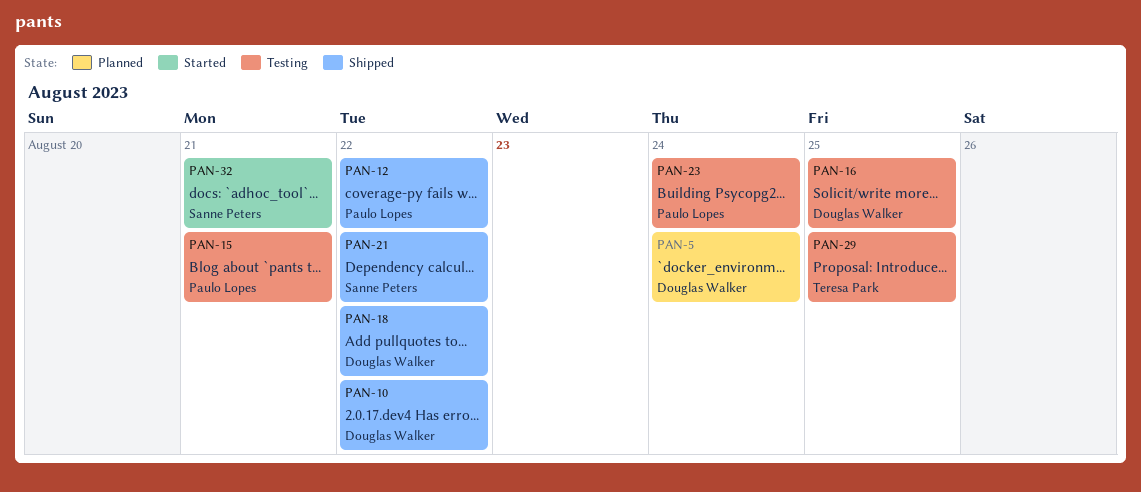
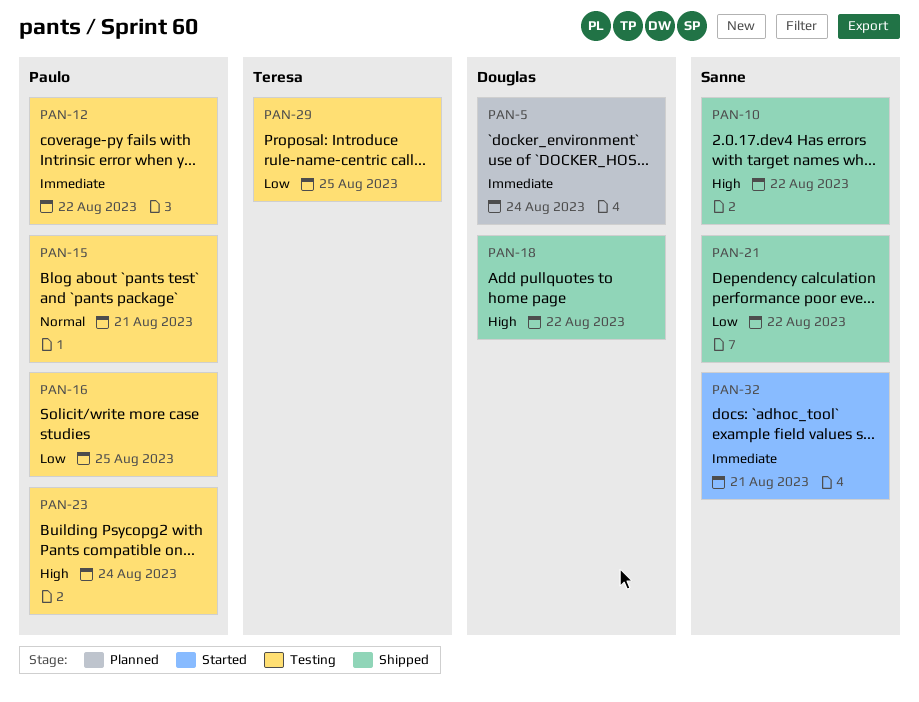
PAN-10, owner: Douglas Walker -> Sanne Peters
PAN-12, status: Shipped -> Testing
PAN-16, owner: Douglas Walker -> Paulo Lopes

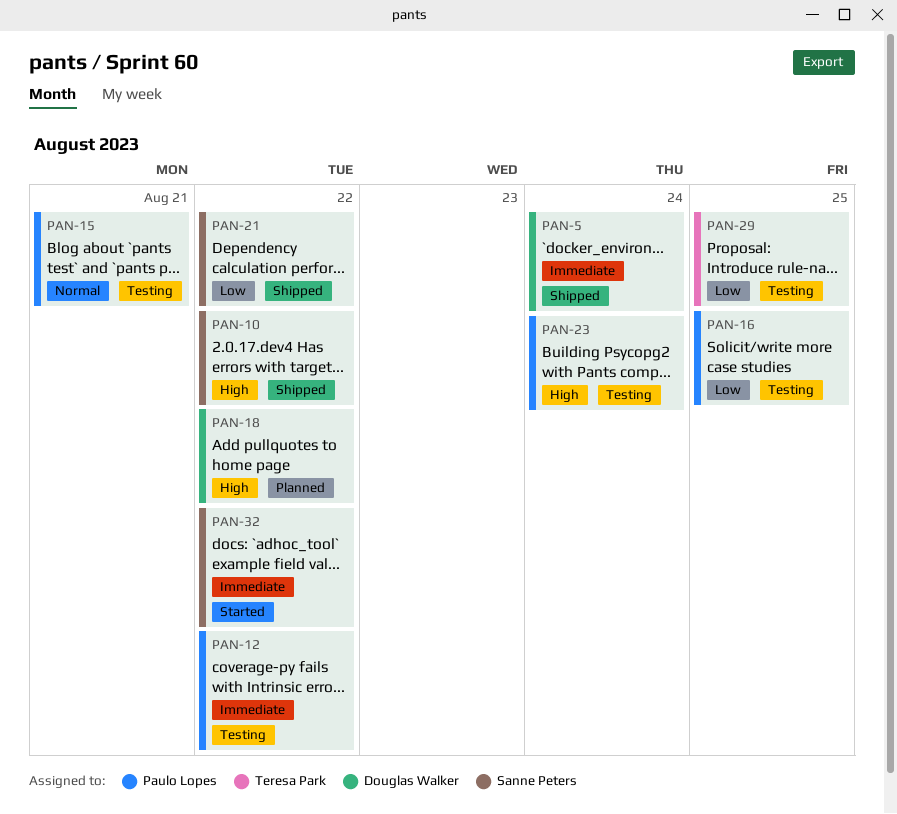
PAN-5, status: Planned -> Shipped
PAN-18, status: Shipped -> Planned
PAN-32, due: Aug 21 -> Aug 22

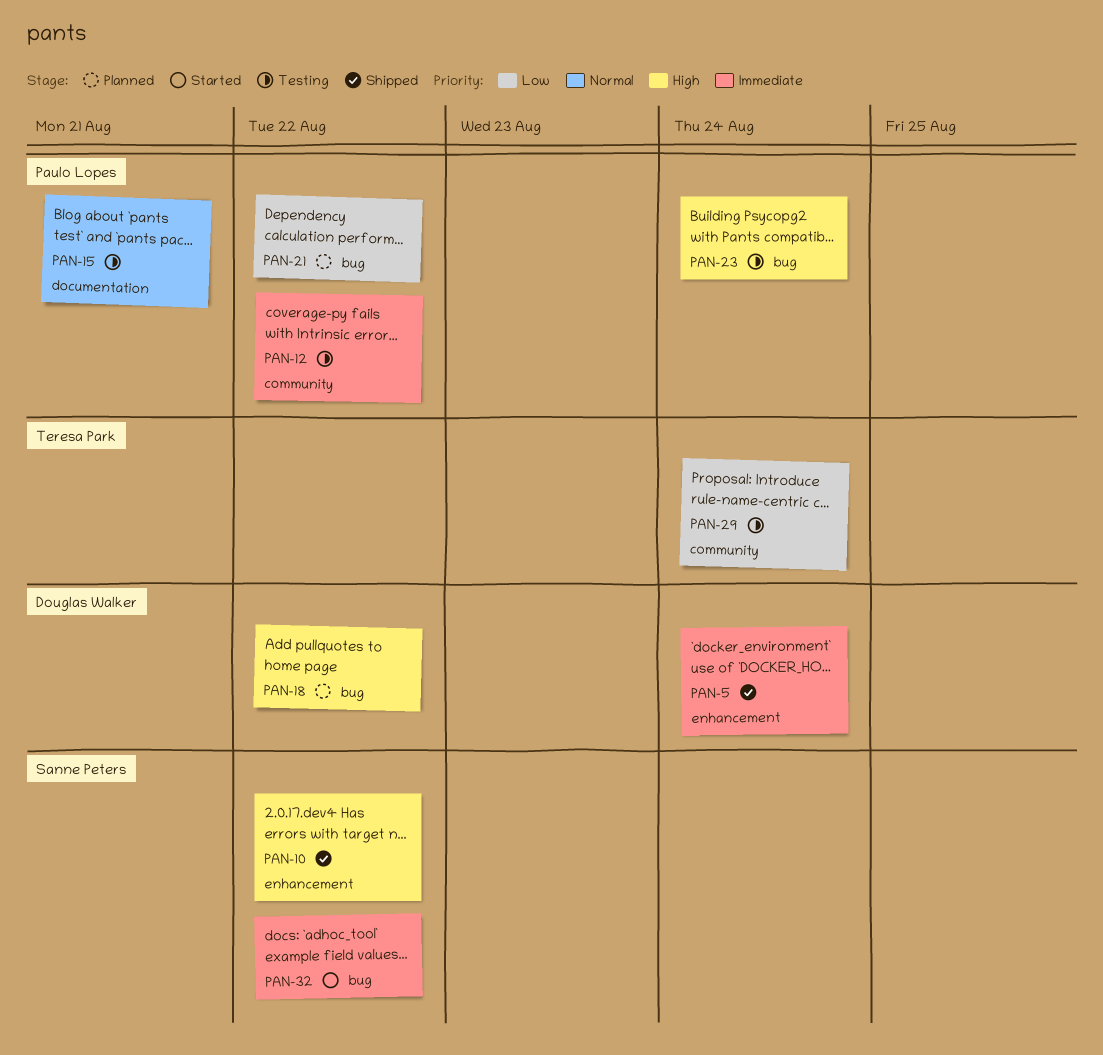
PAN-16: present -> none
PAN-21, status: Shipped -> Planned
PAN-21, owner: Sanne Peters -> Paulo Lopes
PAN-29, due: Aug 25 -> Aug 24

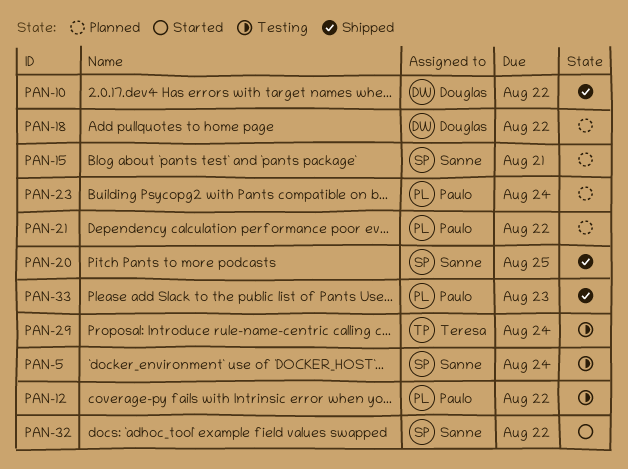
PAN-5, status: Shipped -> Testing
PAN-5, owner: Douglas Walker -> Sanne Peters
PAN-10, owner: Sanne Peters -> Douglas Walker
PAN-15, status: Testing -> Planned
PAN-15, owner: Paulo Lopes -> Sanne Peters
PAN-20: none -> present
PAN-23, status: Testing -> Planned
PAN-33: none -> present

